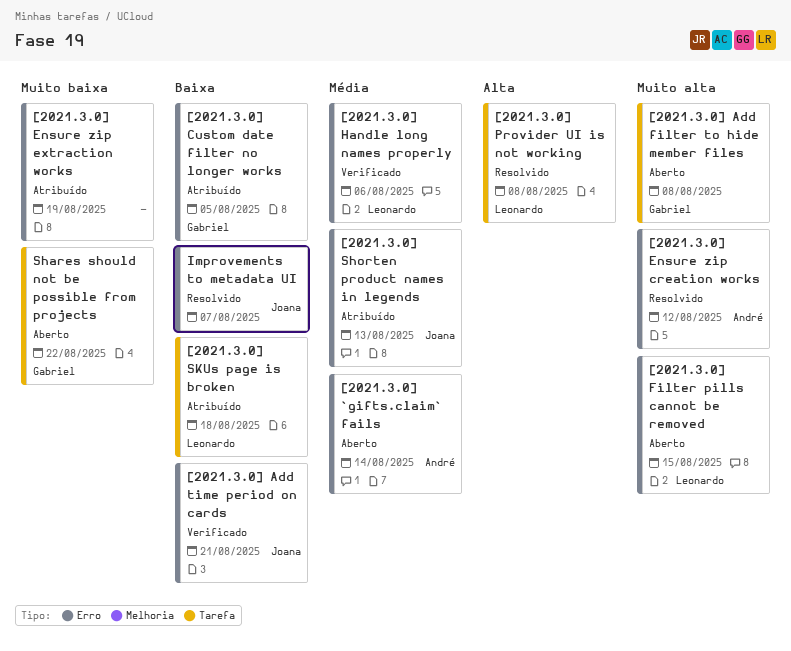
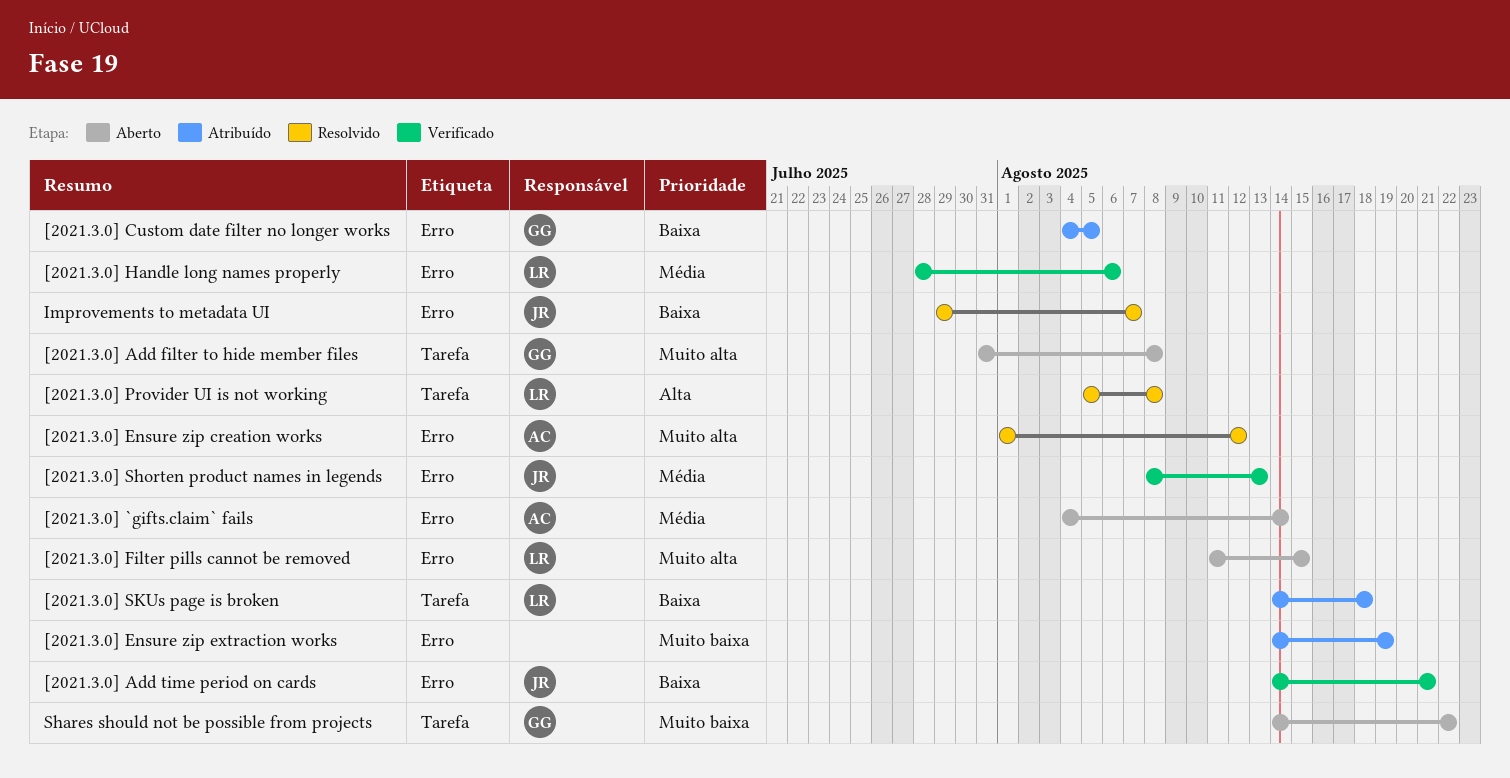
[2021.3.0] Shorten product names in legends, status: Atribuído -> Verificado

